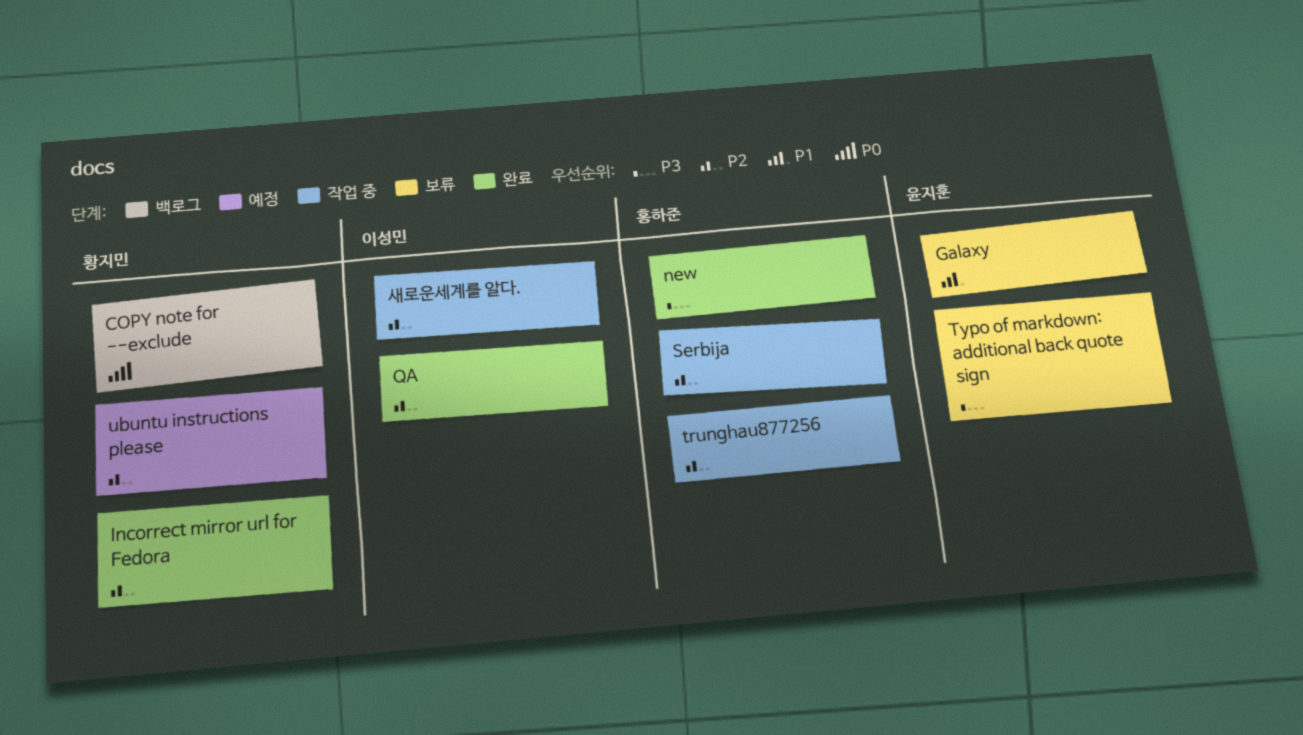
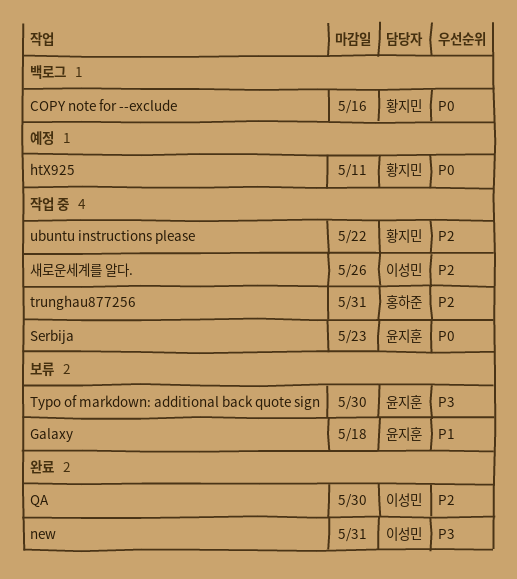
htX925: none -> present
Incorrect mirror url for Fedora: present -> none
new, owner: 홍하준 -> 이성민
Serbija, owner: 홍하준 -> 윤지훈
Serbija, priority: P2 -> P0
ubuntu instructions please, status: 예정 -> 작업 중

